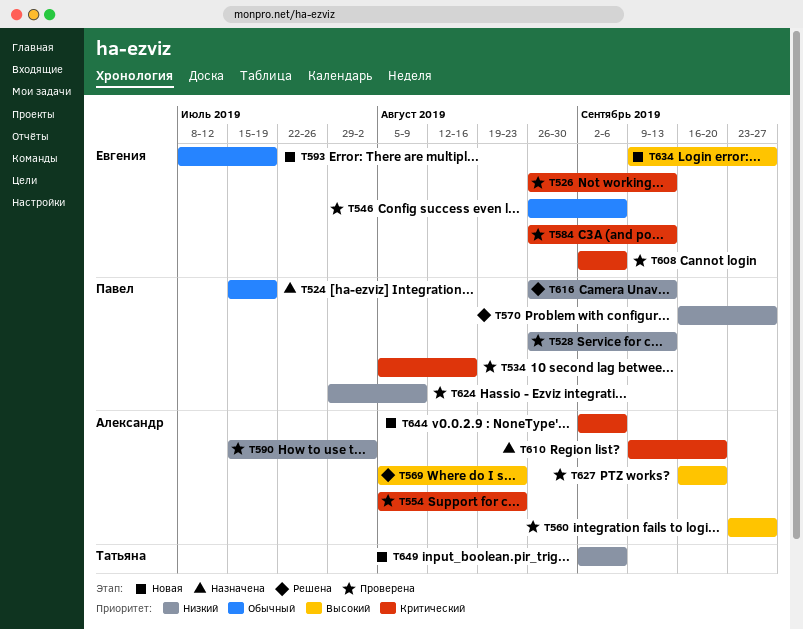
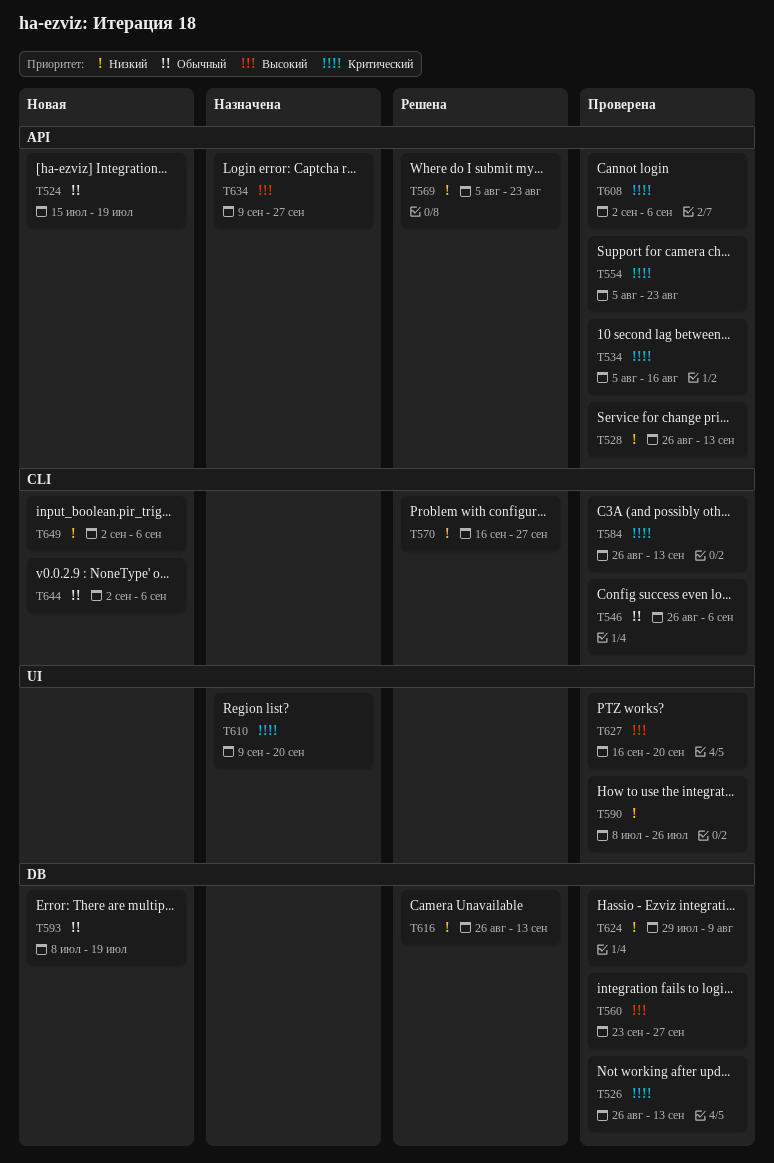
T524, status: Назначена -> Новая
T569, priority: Высокий -> Низкий
T590, start: Jul 15 -> Jul 8
T590, due: Aug 2 -> Jul 26
T634, status: Новая -> Назначена
T644, priority: Критический -> Обычный

